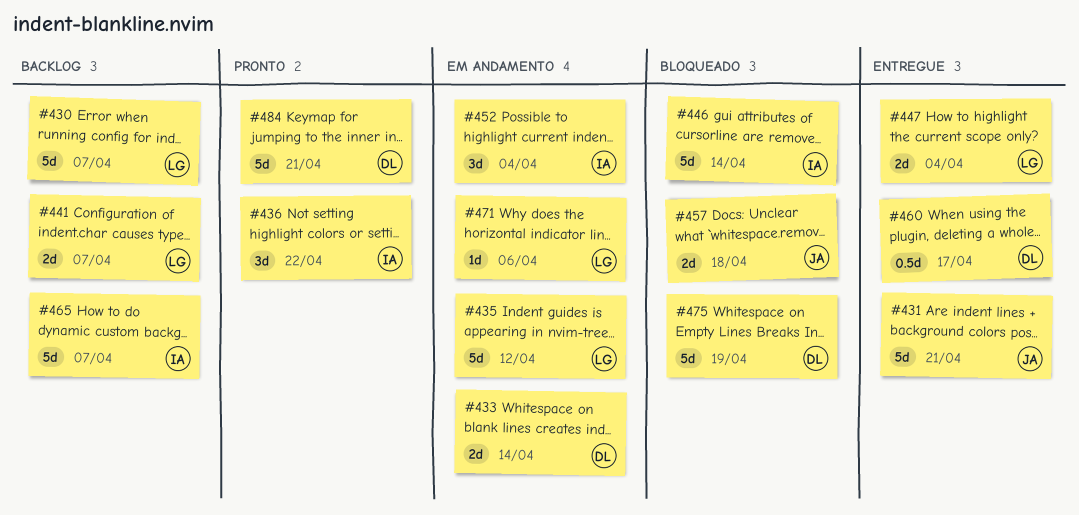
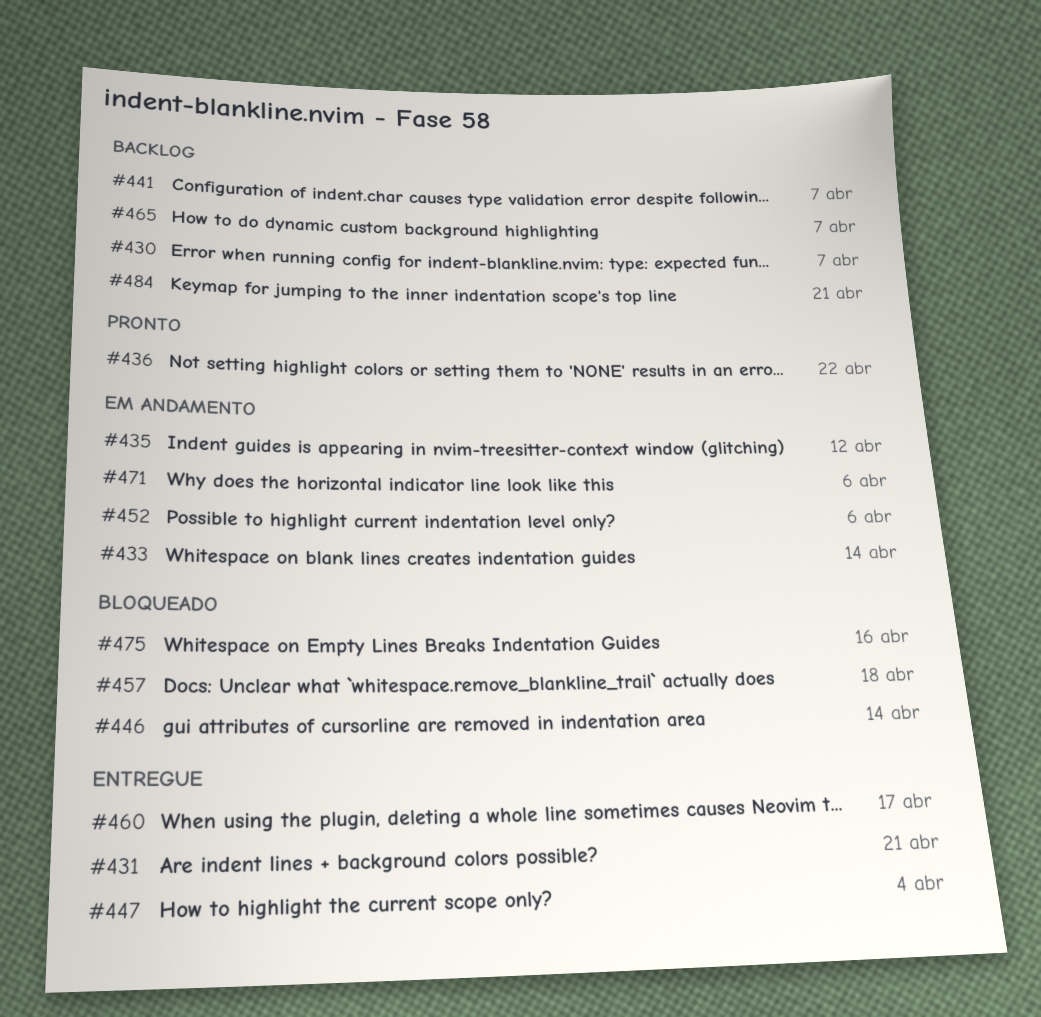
#452, due: Apr 4 -> Apr 6
#475, due: Apr 19 -> Apr 16
#484, status: Pronto -> Backlog

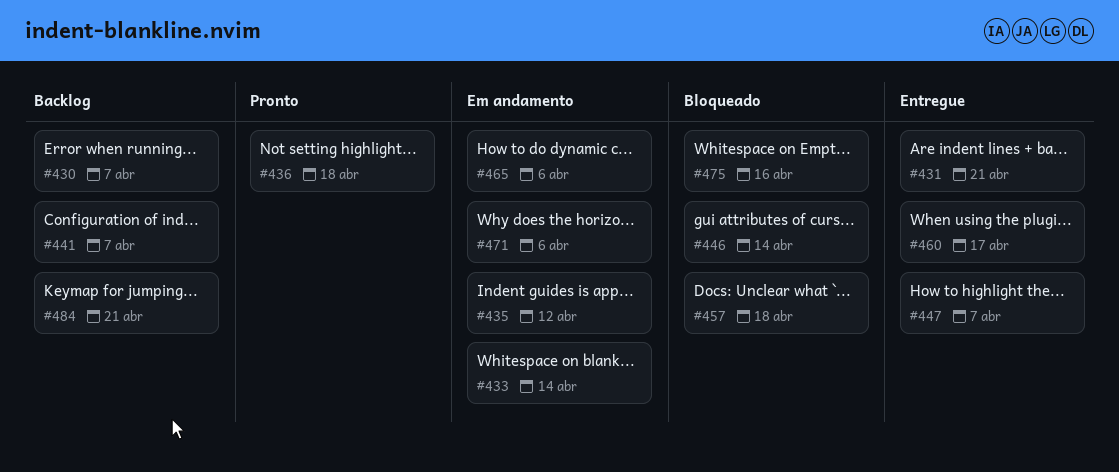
#436, due: Apr 22 -> Apr 18
#447, due: Apr 4 -> Apr 7
#452: present -> none
#465, status: Backlog -> Em andamento
#465, due: Apr 7 -> Apr 6

